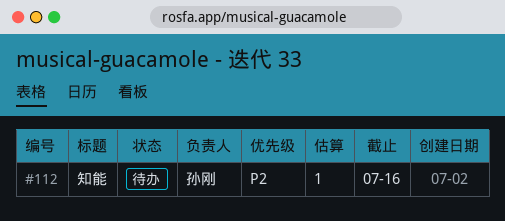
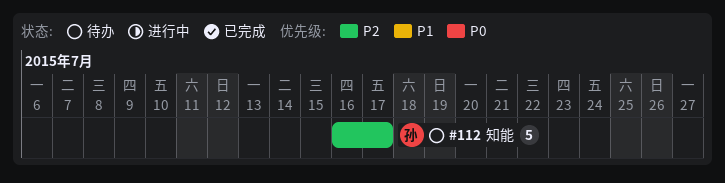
#112, estimate: 1 -> 5
#112, due: Jul 16 -> Jul 17

